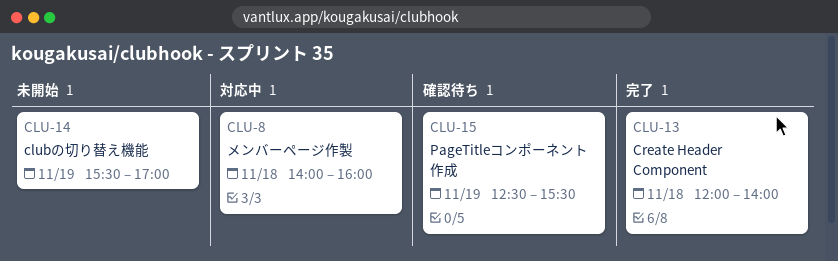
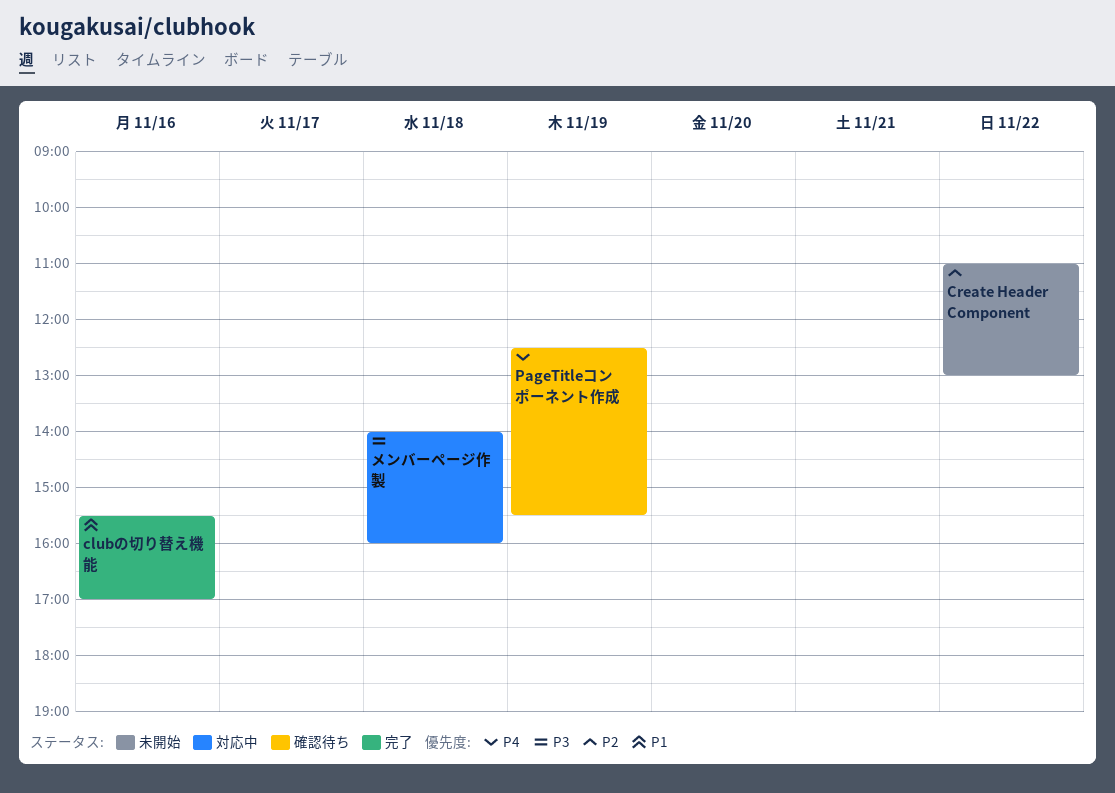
clubの切り替え機能, status: 未開始 -> 完了
clubの切り替え機能, day: Nov 19 -> Nov 16
Create Header Component, status: 完了 -> 未開始
Create Header Component, day: Nov 18 -> Nov 22
Create Header Component, begins: 12:00 -> 11:00
Create Header Component, ends: 14:00 -> 13:00

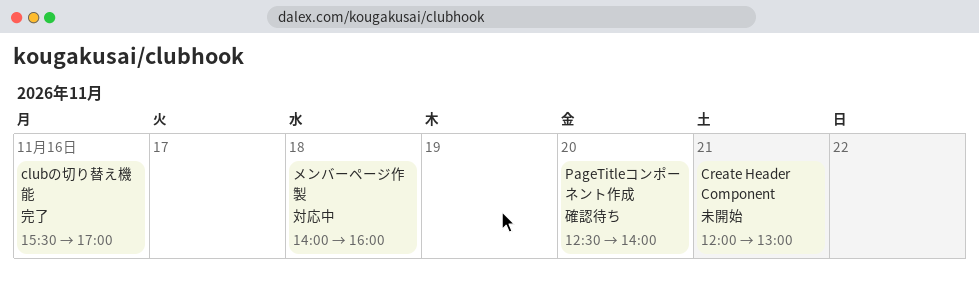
Create Header Component, day: Nov 22 -> Nov 21
Create Header Component, begins: 11:00 -> 12:00
PageTitleコンポーネント作成, day: Nov 19 -> Nov 20
PageTitleコンポーネント作成, ends: 15:30 -> 14:00

